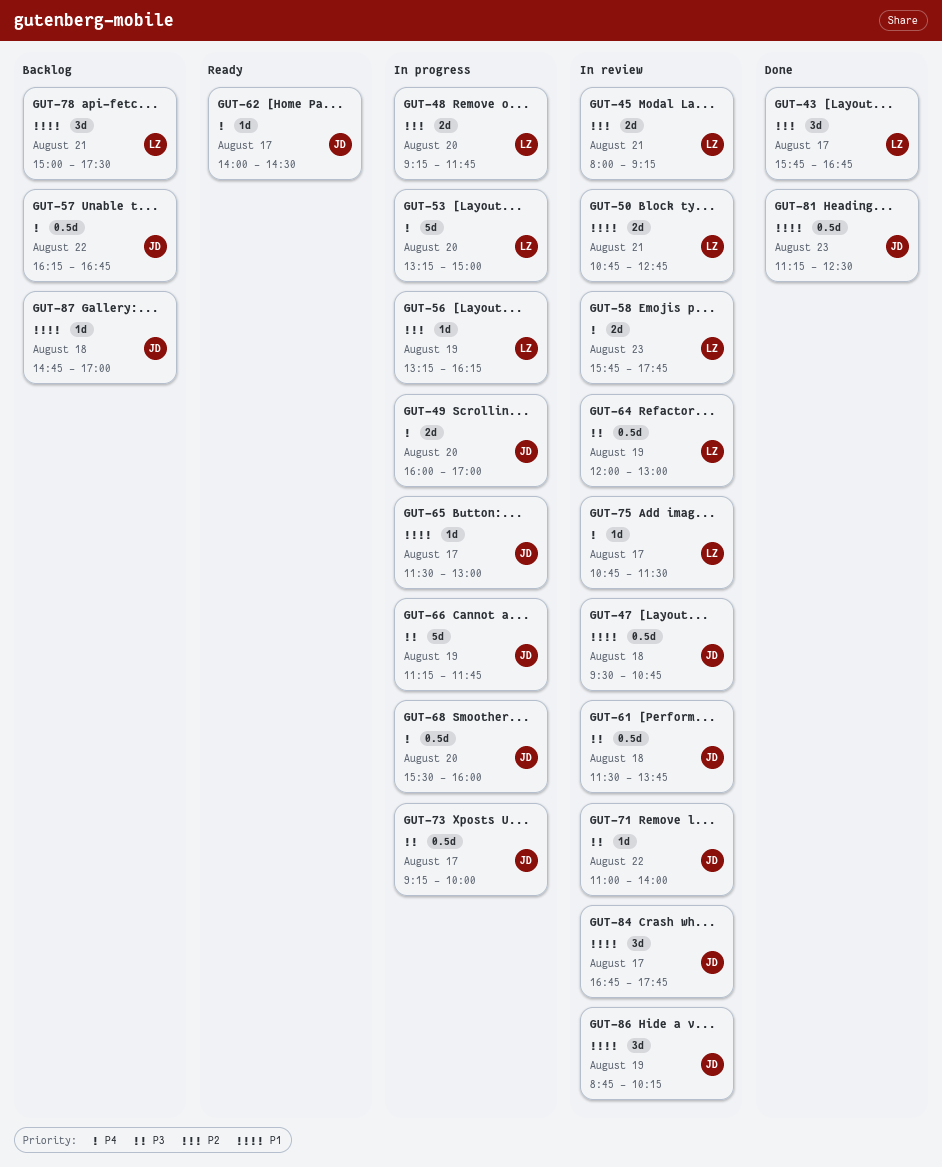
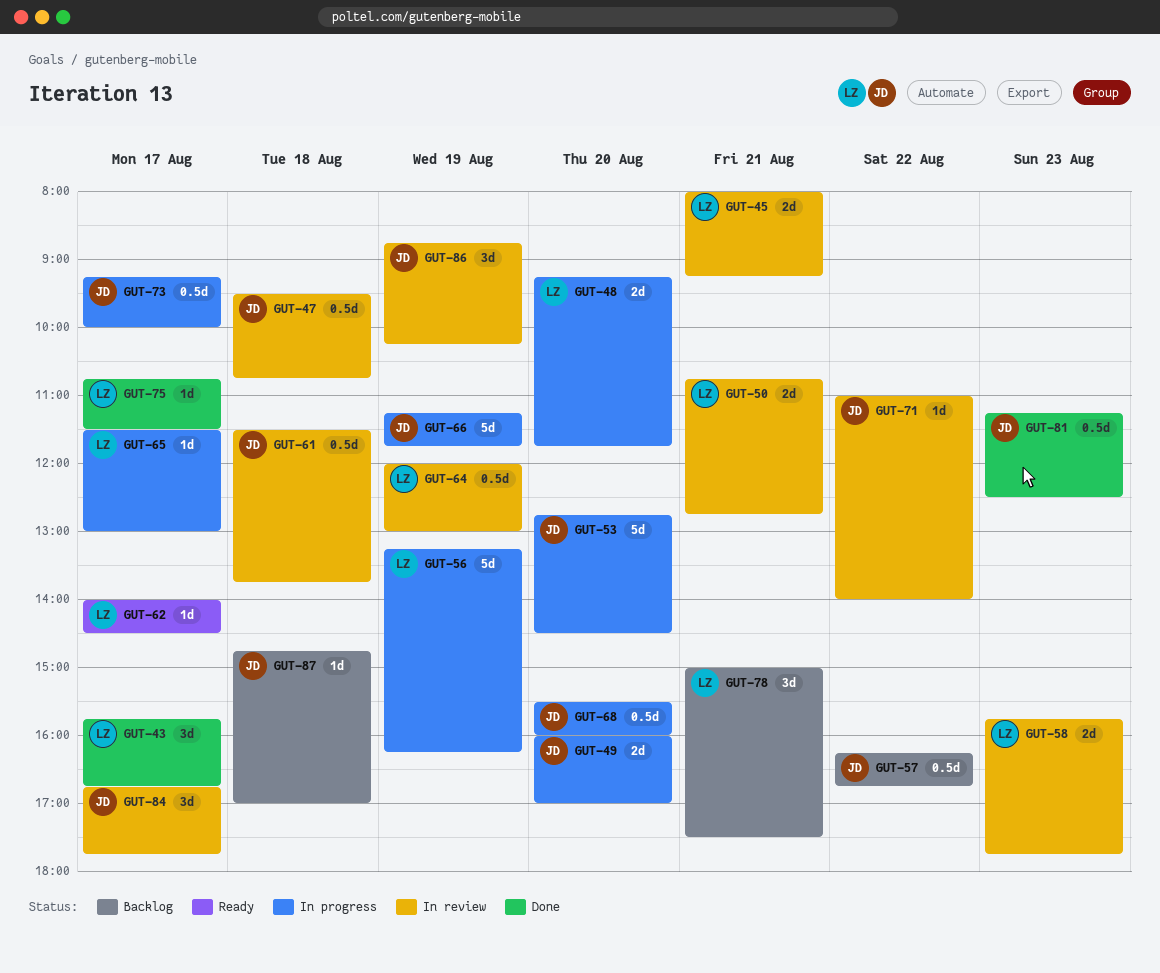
GUT-53, owner: LZ -> JD
GUT-53, begins: 13:15 -> 12:45
GUT-53, ends: 15:00 -> 14:30
GUT-56, estimate: 1d -> 5d
GUT-62, owner: JD -> LZ
GUT-65, owner: JD -> LZ
GUT-75, status: In review -> Done

